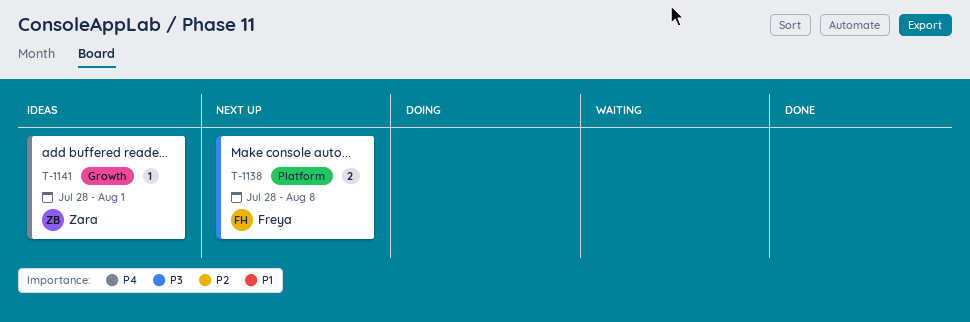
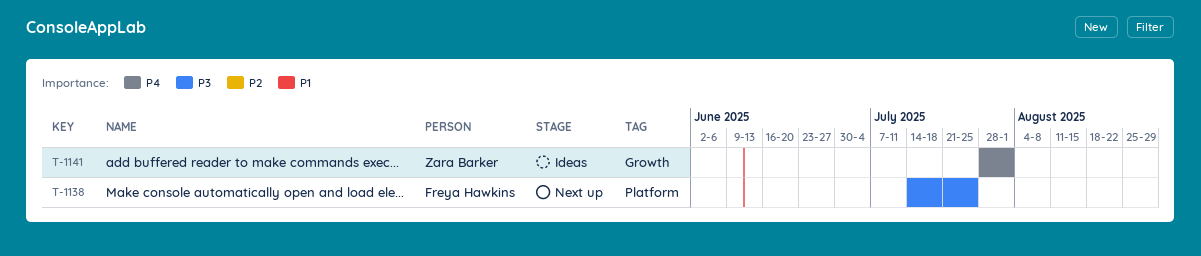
T-1138, start: Jul 28 -> Jul 14
T-1138, due: Aug 8 -> Jul 25

